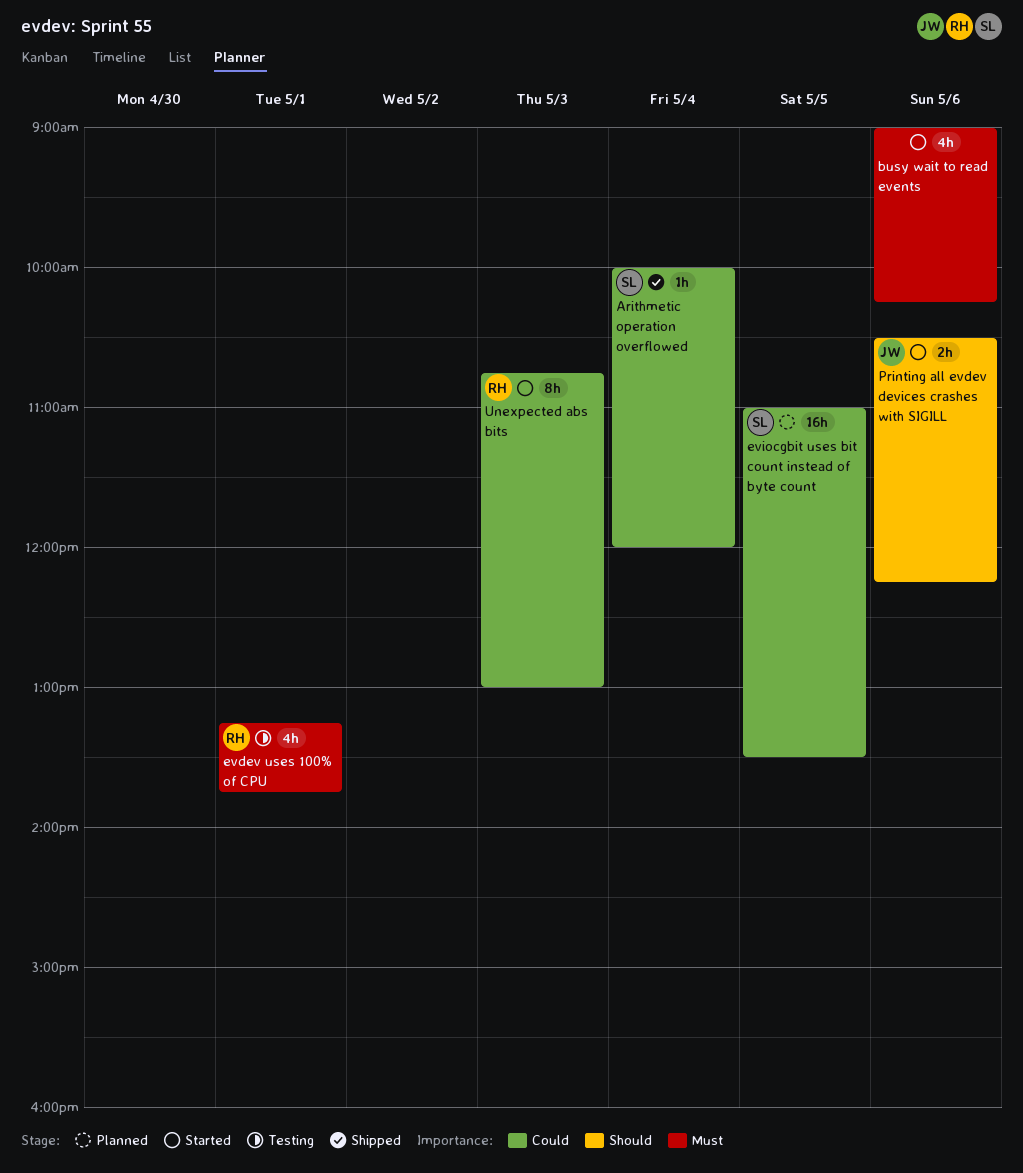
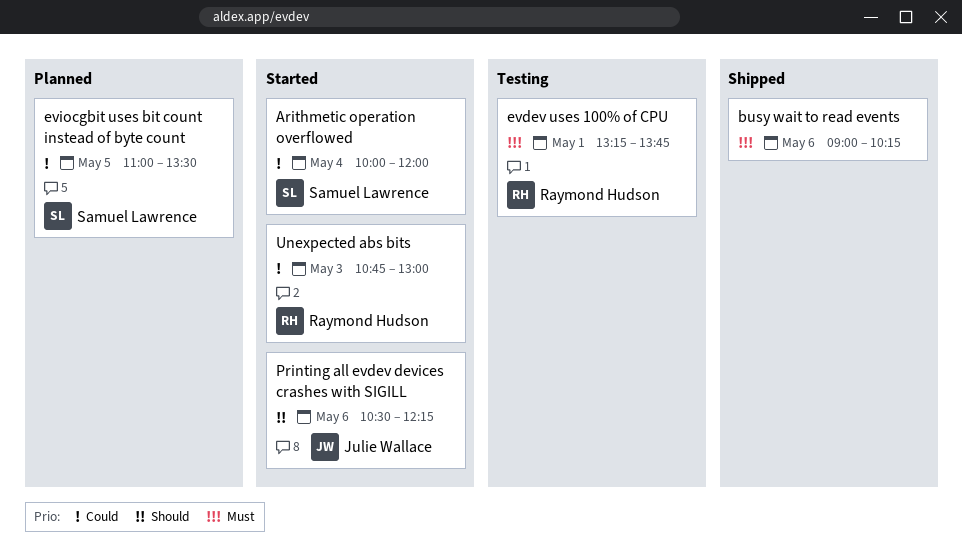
Arithmetic operation overflowed, status: Shipped -> Started
busy wait to read events, status: Started -> Shipped

